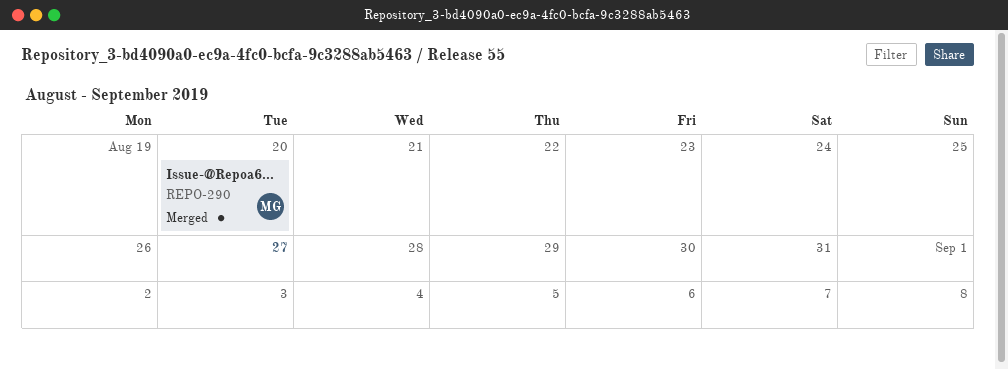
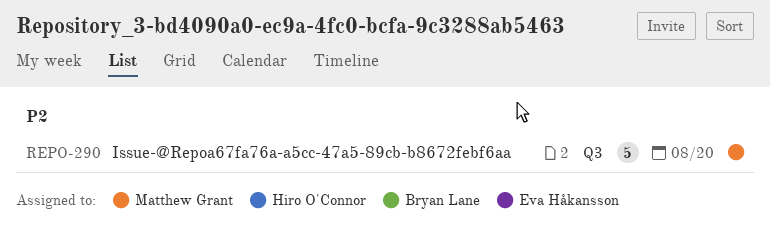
REPO-290, estimate: 1 -> 5

